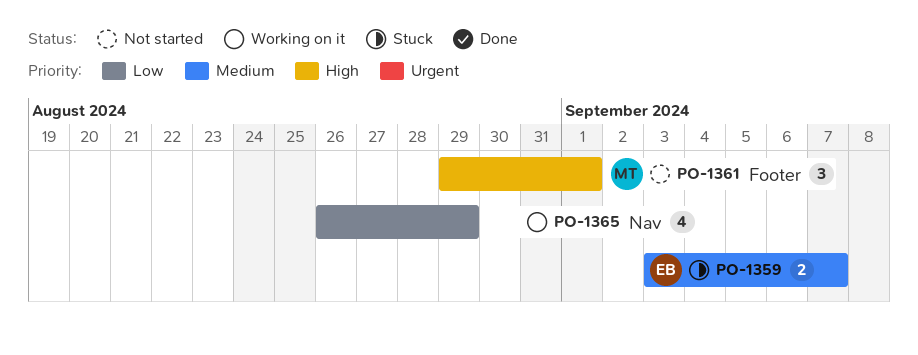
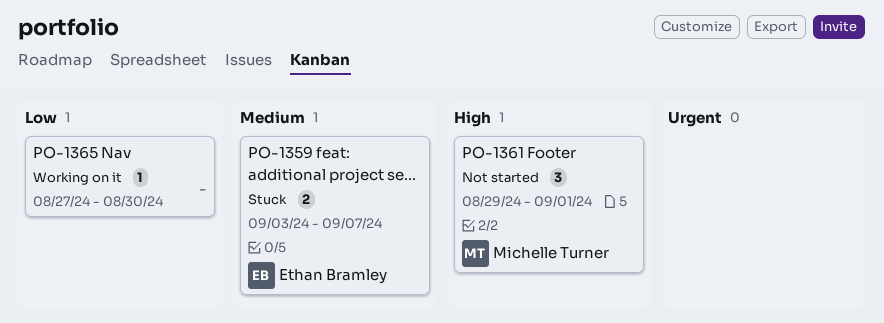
PO-1365, estimate: 4 -> 1
PO-1365, start: Aug 26 -> Aug 27
PO-1365, due: Aug 29 -> Aug 30

